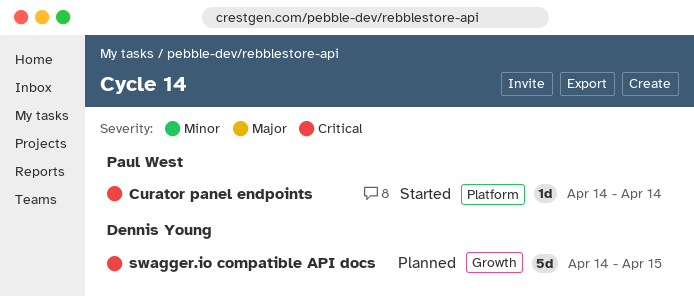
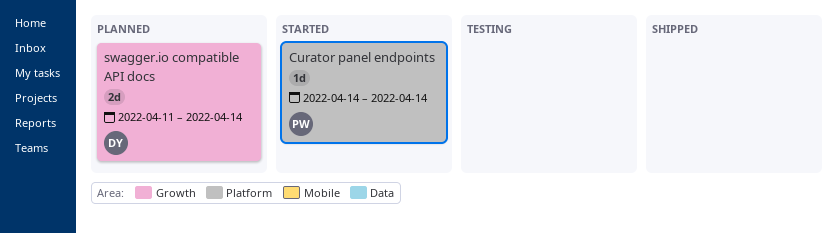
swagger.io compatible API docs, estimate: 5d -> 2d
swagger.io compatible API docs, start: Apr 14 -> Apr 11
swagger.io compatible API docs, due: Apr 15 -> Apr 14

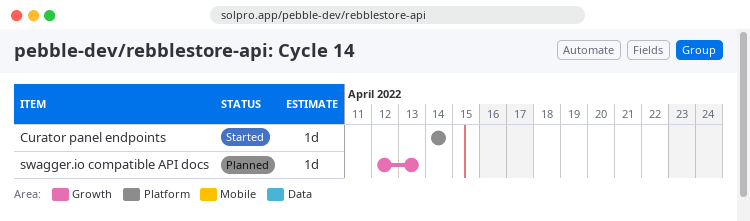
swagger.io compatible API docs, estimate: 2d -> 1d
swagger.io compatible API docs, start: Apr 11 -> Apr 12
swagger.io compatible API docs, due: Apr 14 -> Apr 13

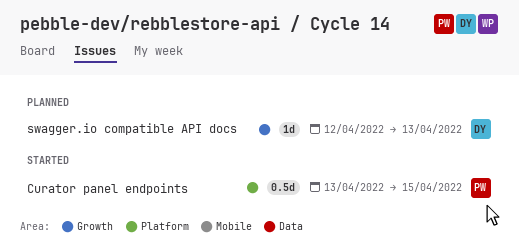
Curator panel endpoints, estimate: 1d -> 0.5d
Curator panel endpoints, start: Apr 14 -> Apr 13
Curator panel endpoints, due: Apr 14 -> Apr 15

